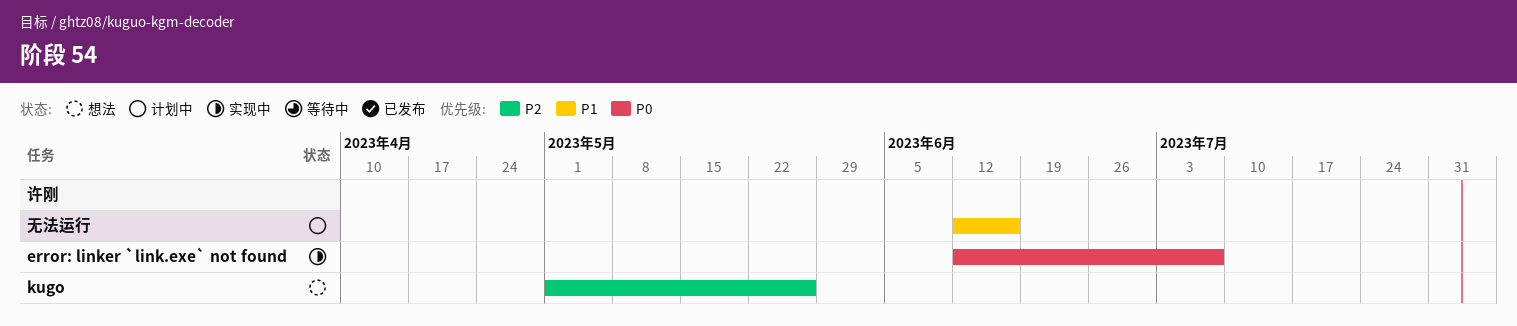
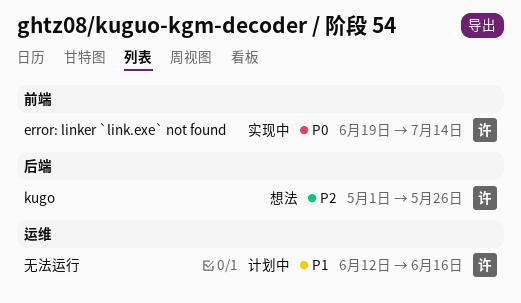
error: linker `link.exe` not found, start: Jun 12 -> Jun 19
error: linker `link.exe` not found, due: Jul 7 -> Jul 14

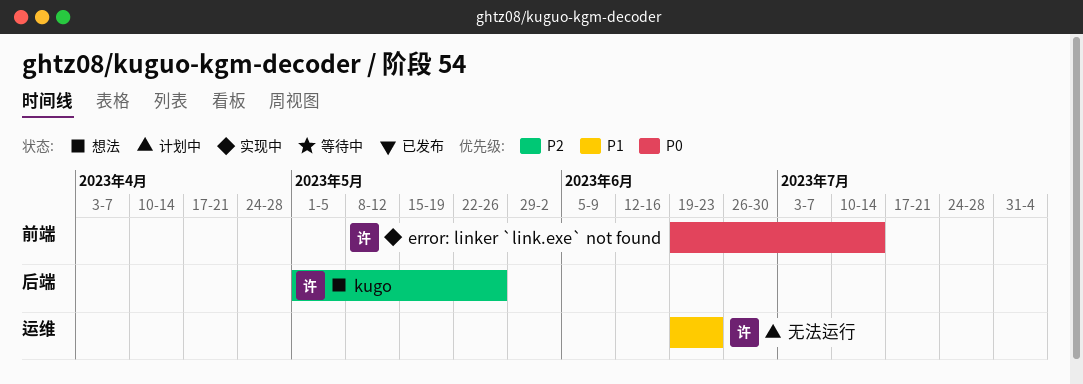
无法运行, start: Jun 12 -> Jun 19
无法运行, due: Jun 16 -> Jun 23

